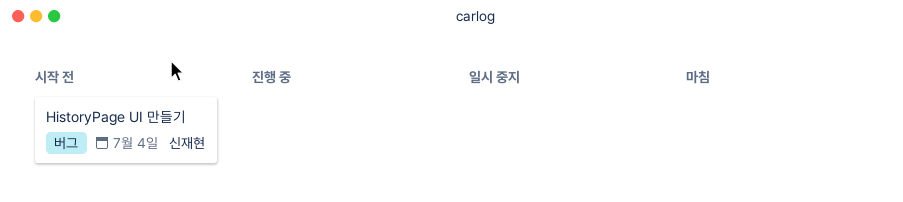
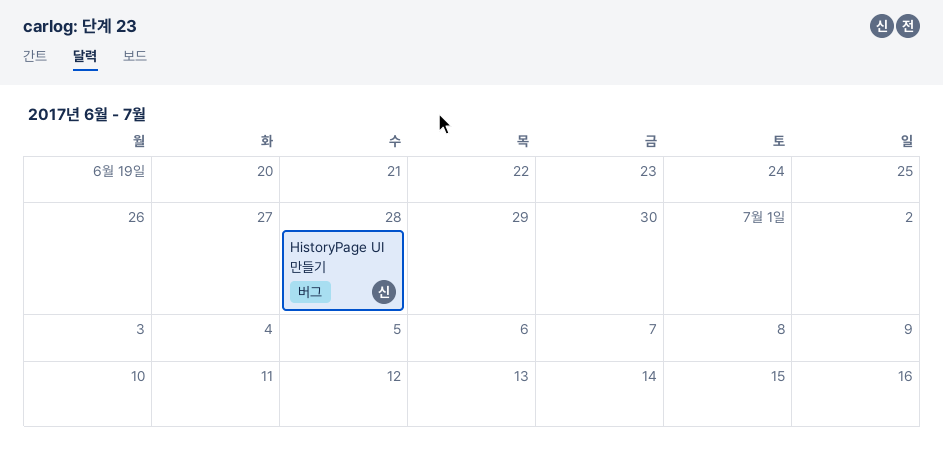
HistoryPage UI 만들기, due: Jul 4 -> Jun 28

